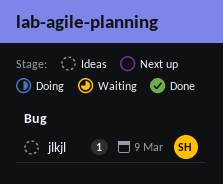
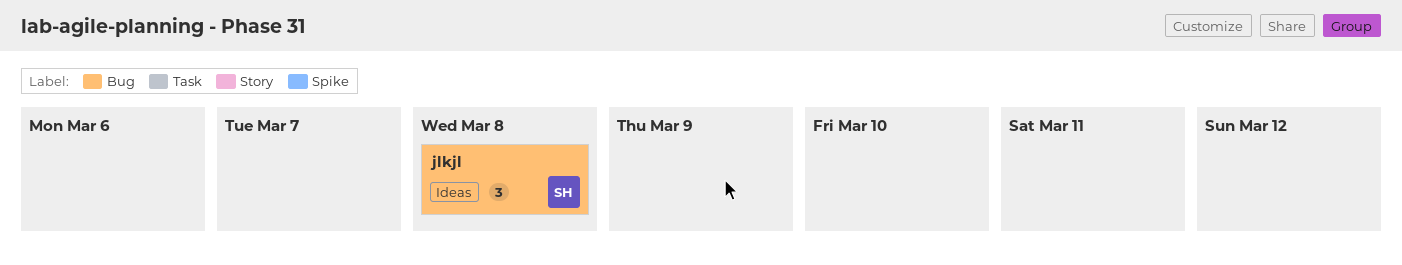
jlkjl, estimate: 1 -> 3
jlkjl, due: Mar 9 -> Mar 8

